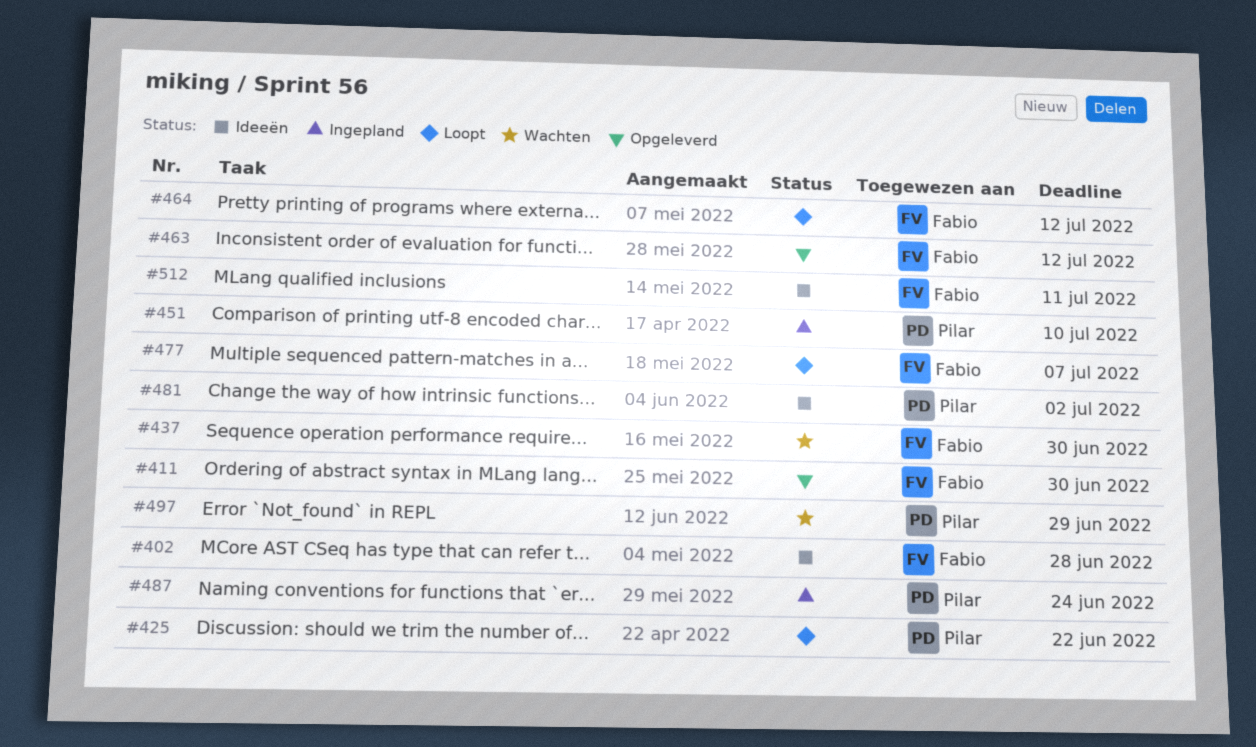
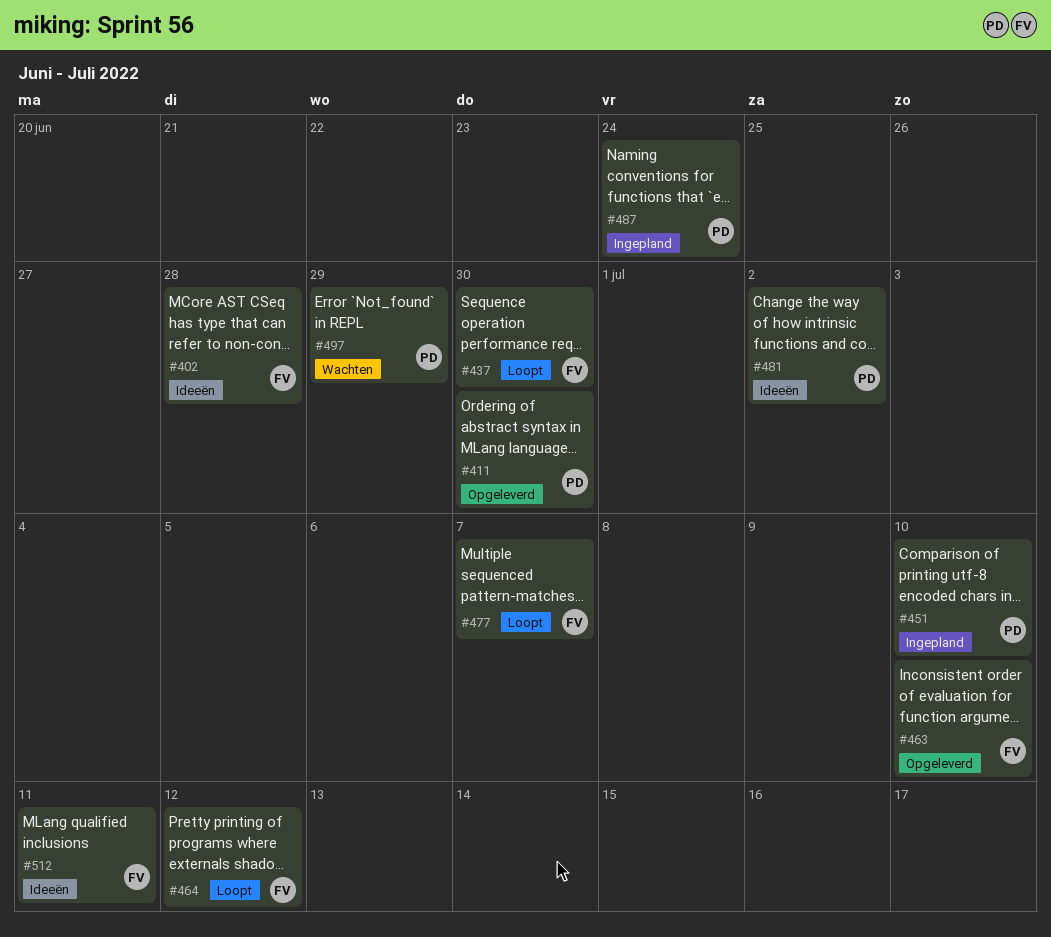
#411, owner: Fabio -> Pilar
#425: present -> none
#437, status: Wachten -> Loopt
#463, due: Jul 12 -> Jul 10

